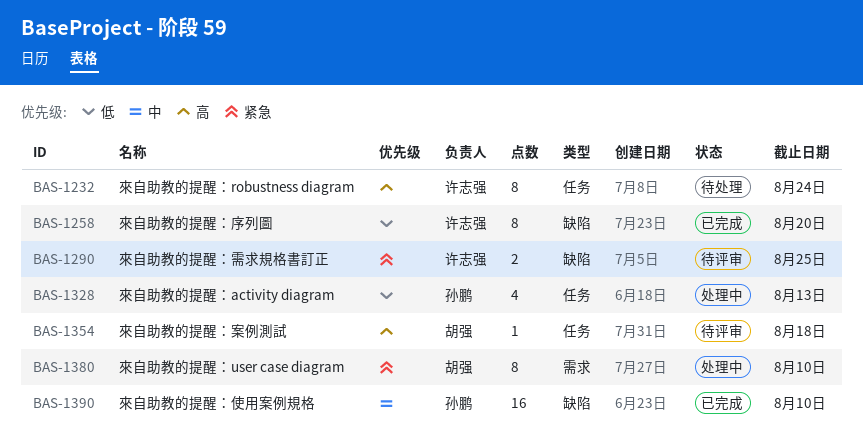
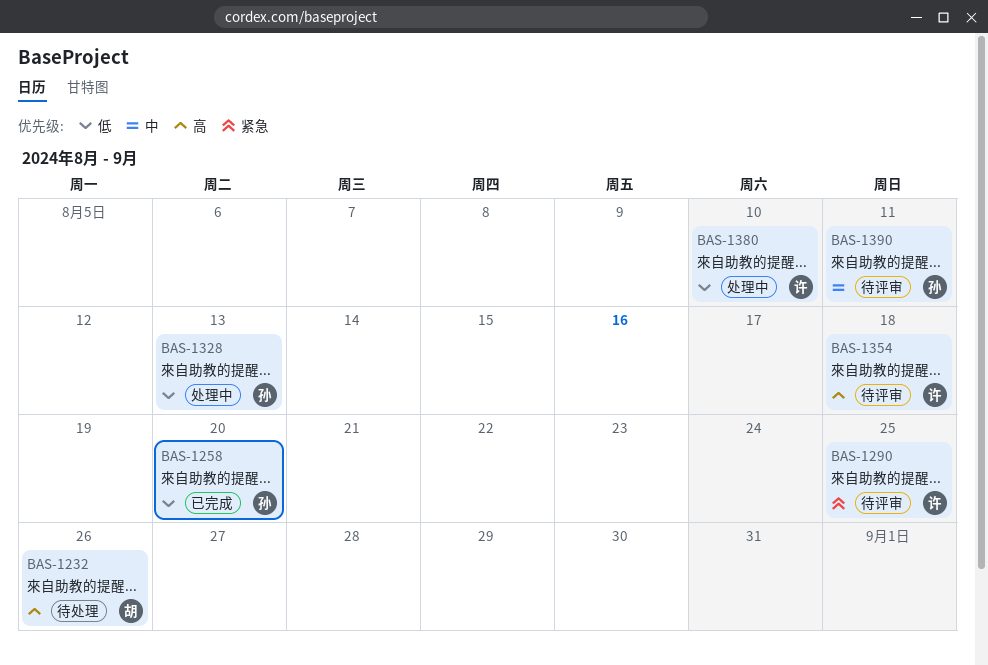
BAS-1232, owner: 许志强 -> 胡强
BAS-1232, due: Aug 24 -> Aug 26
BAS-1258, owner: 许志强 -> 孙鹏
BAS-1354, owner: 胡强 -> 许志强
BAS-1380, owner: 胡强 -> 许志强
BAS-1380, priority: 紧急 -> 低
BAS-1390, status: 已完成 -> 待评审
BAS-1390, due: Aug 10 -> Aug 11

